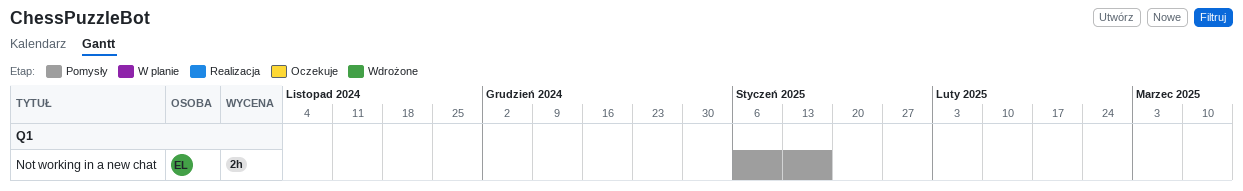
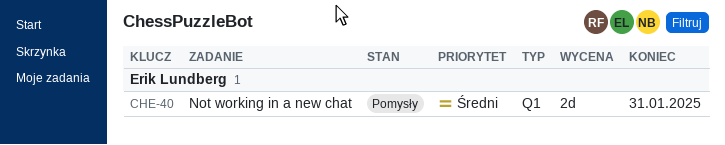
Not working in a new chat, estimate: 2h -> 2d
Not working in a new chat, due: Jan 17 -> Jan 31

